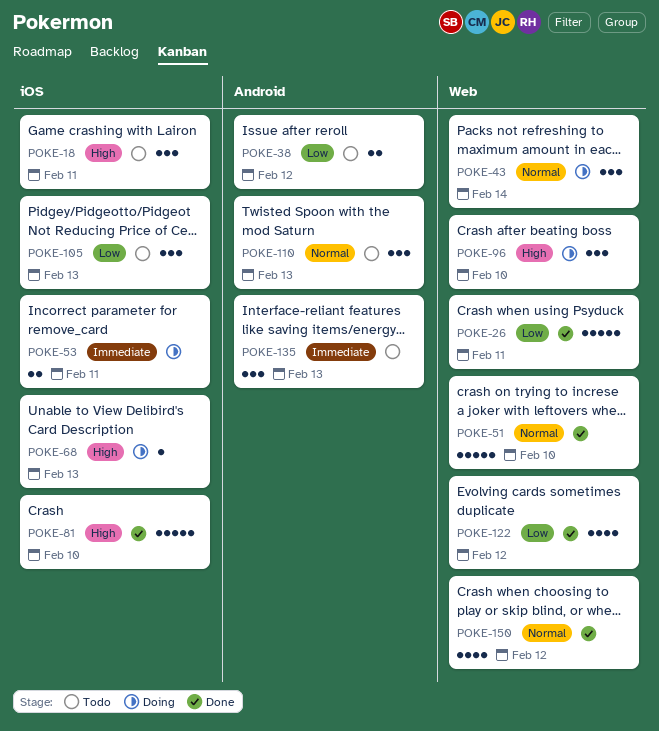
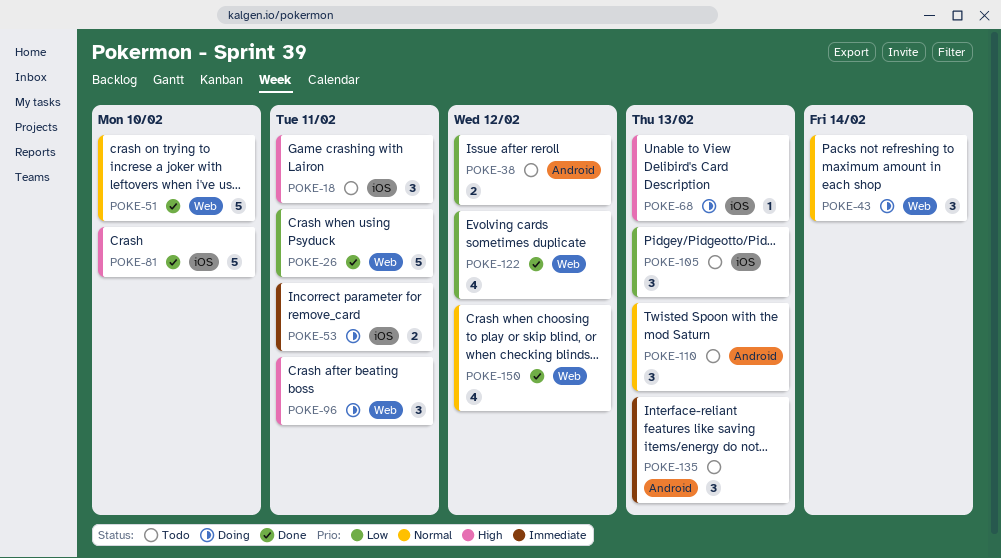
POKE-96, due: Feb 10 -> Feb 11

